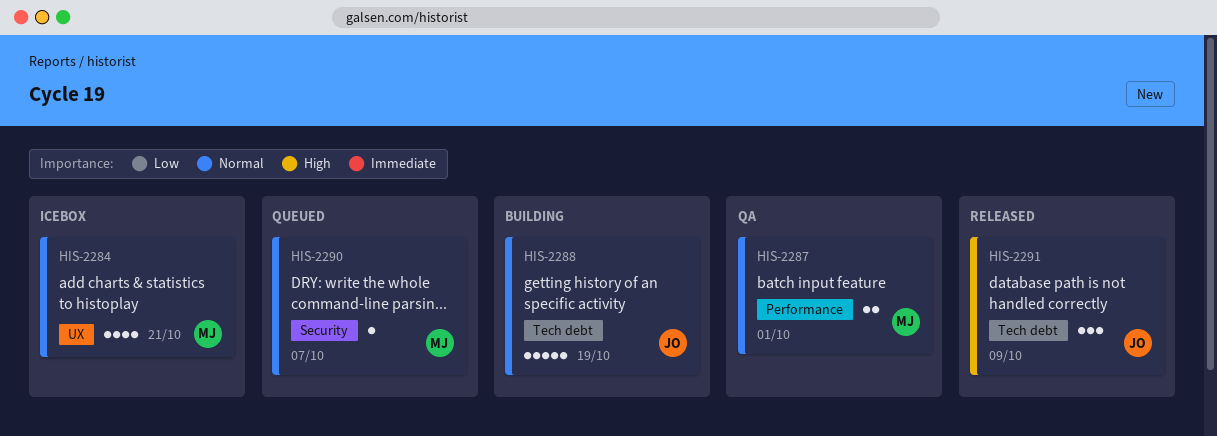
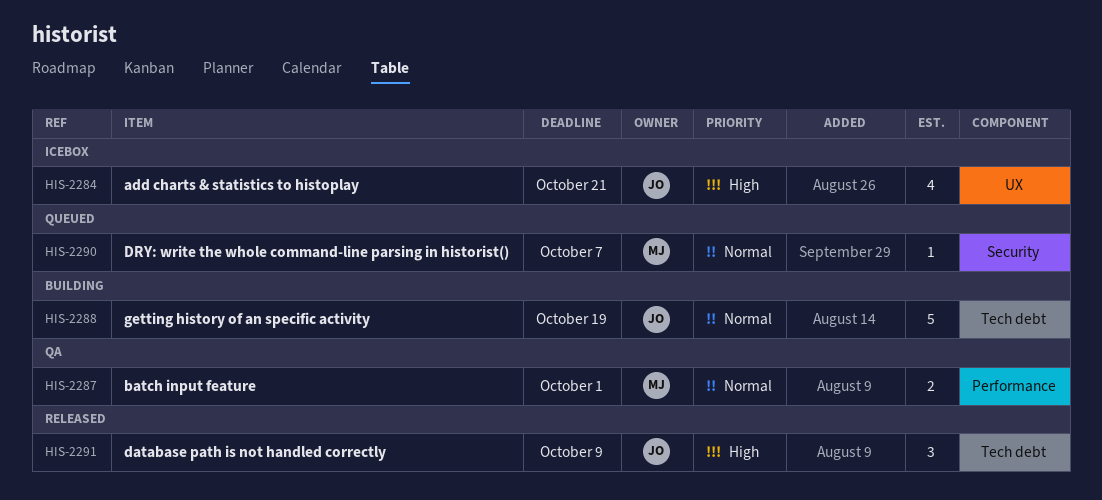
HIS-2284, owner: MJ -> JO
HIS-2284, priority: Normal -> High

